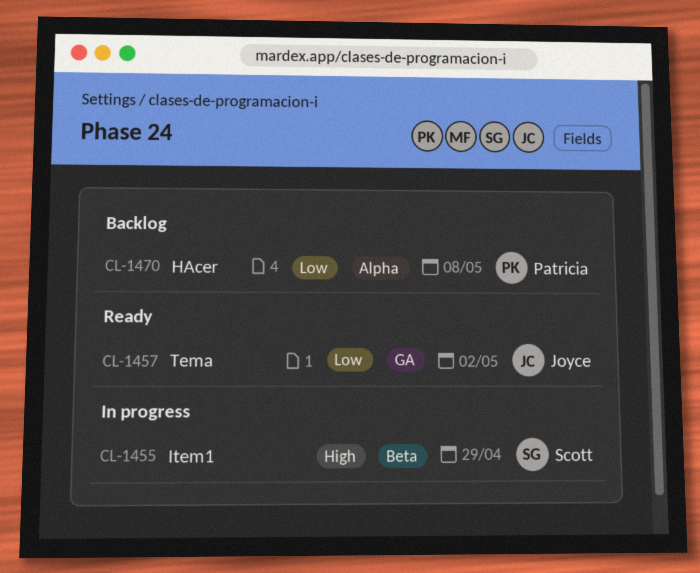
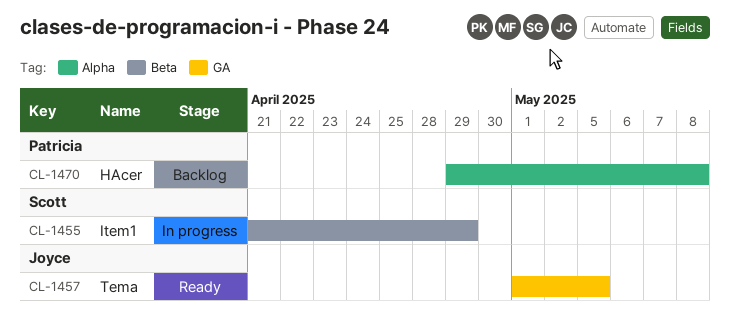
CL-1457, due: May 2 -> May 5

